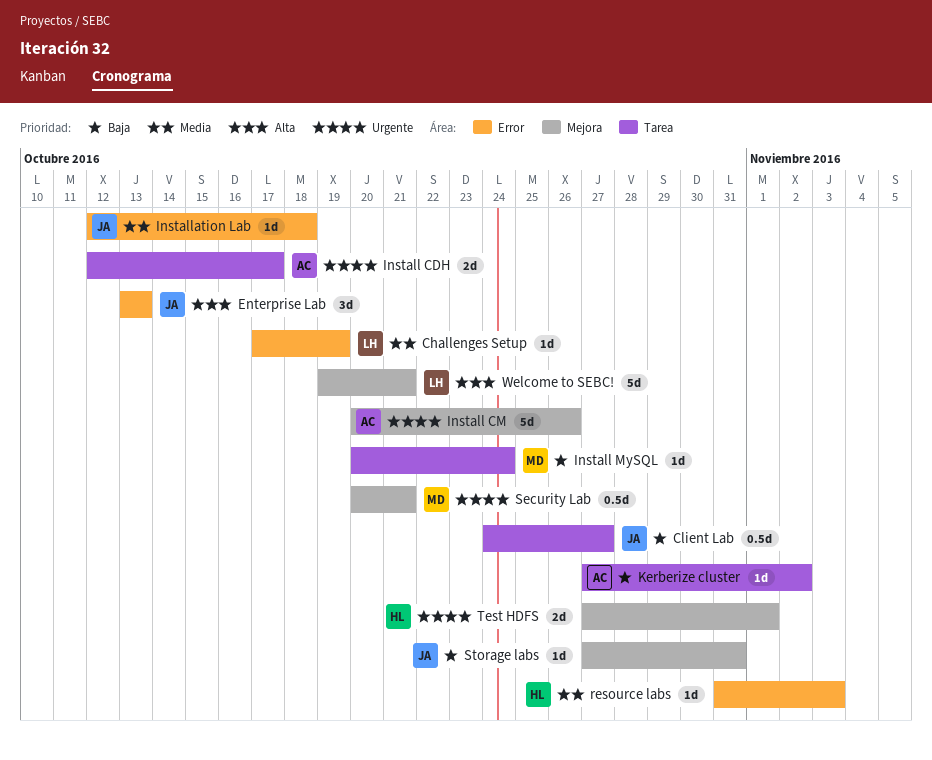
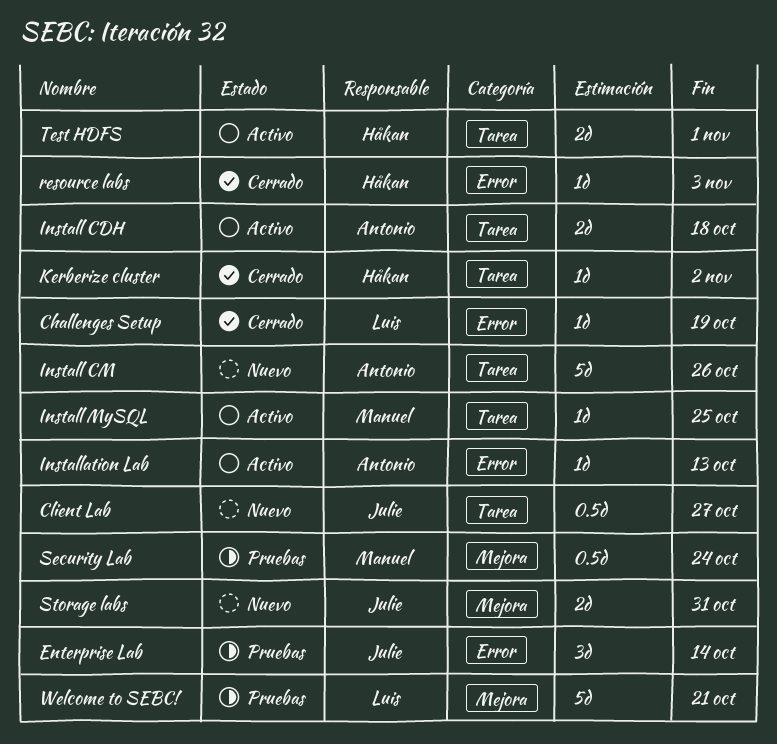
Enterprise Lab, due: Oct 13 -> Oct 14
Install CDH, due: Oct 17 -> Oct 18
Install CM, label: Mejora -> Tarea
Install MySQL, due: Oct 24 -> Oct 25
Installation Lab, owner: Julie -> Antonio
Installation Lab, due: Oct 18 -> Oct 13
Kerberize cluster, owner: Antonio -> Håkan
Security Lab, due: Oct 21 -> Oct 24
Storage labs, estimate: 1d -> 2d
Test HDFS, label: Mejora -> Tarea

